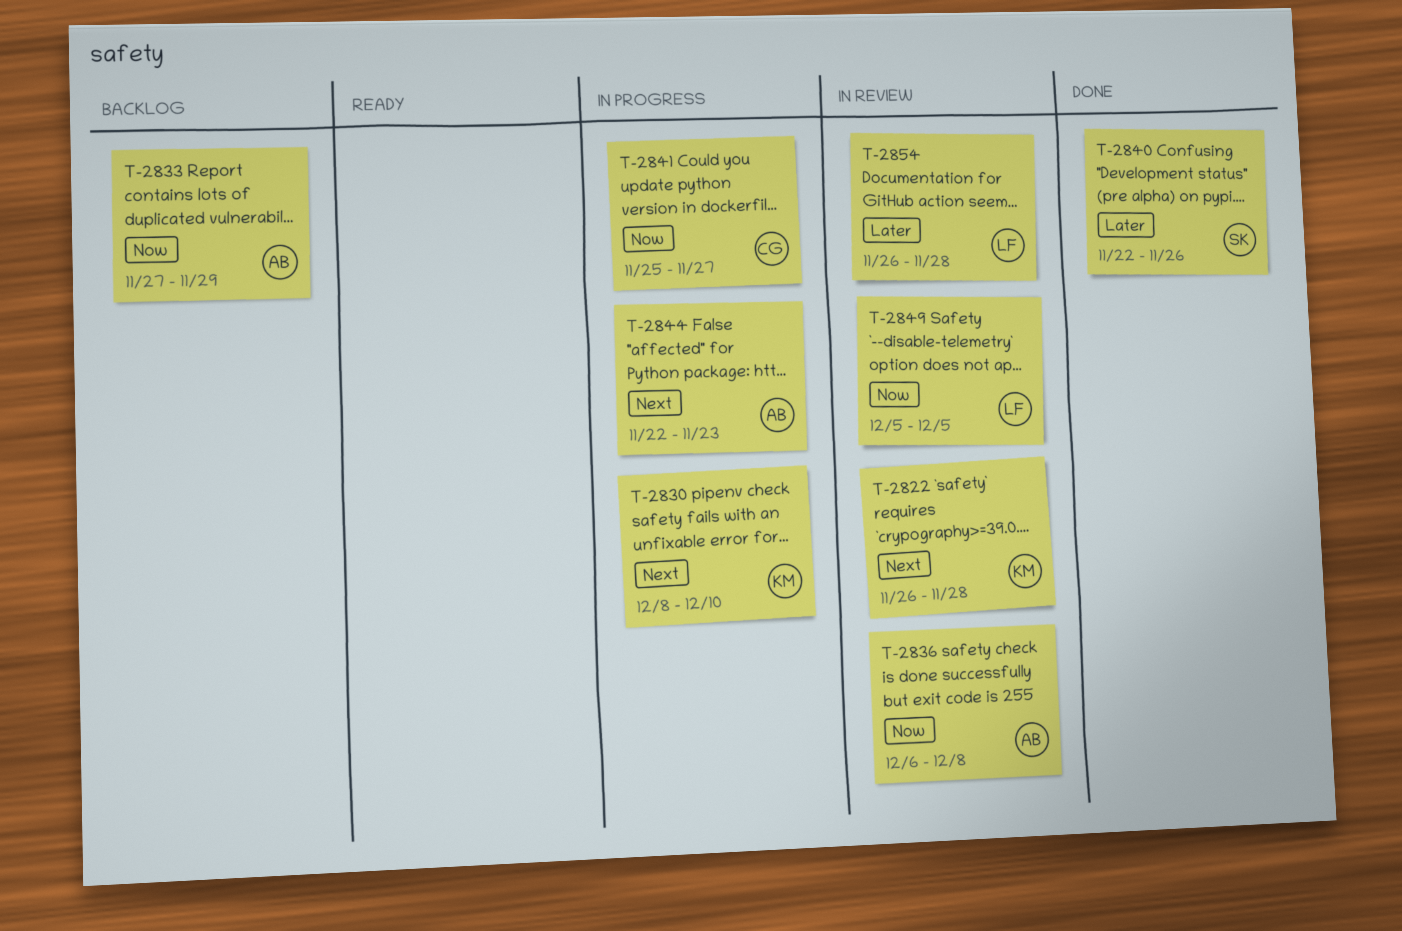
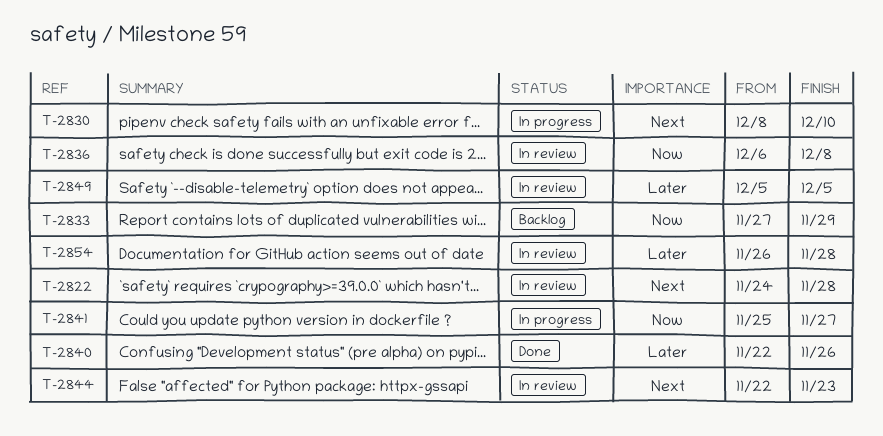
T-2822, start: Nov 26 -> Nov 24
T-2844, status: In progress -> In review
T-2849, priority: Now -> Later

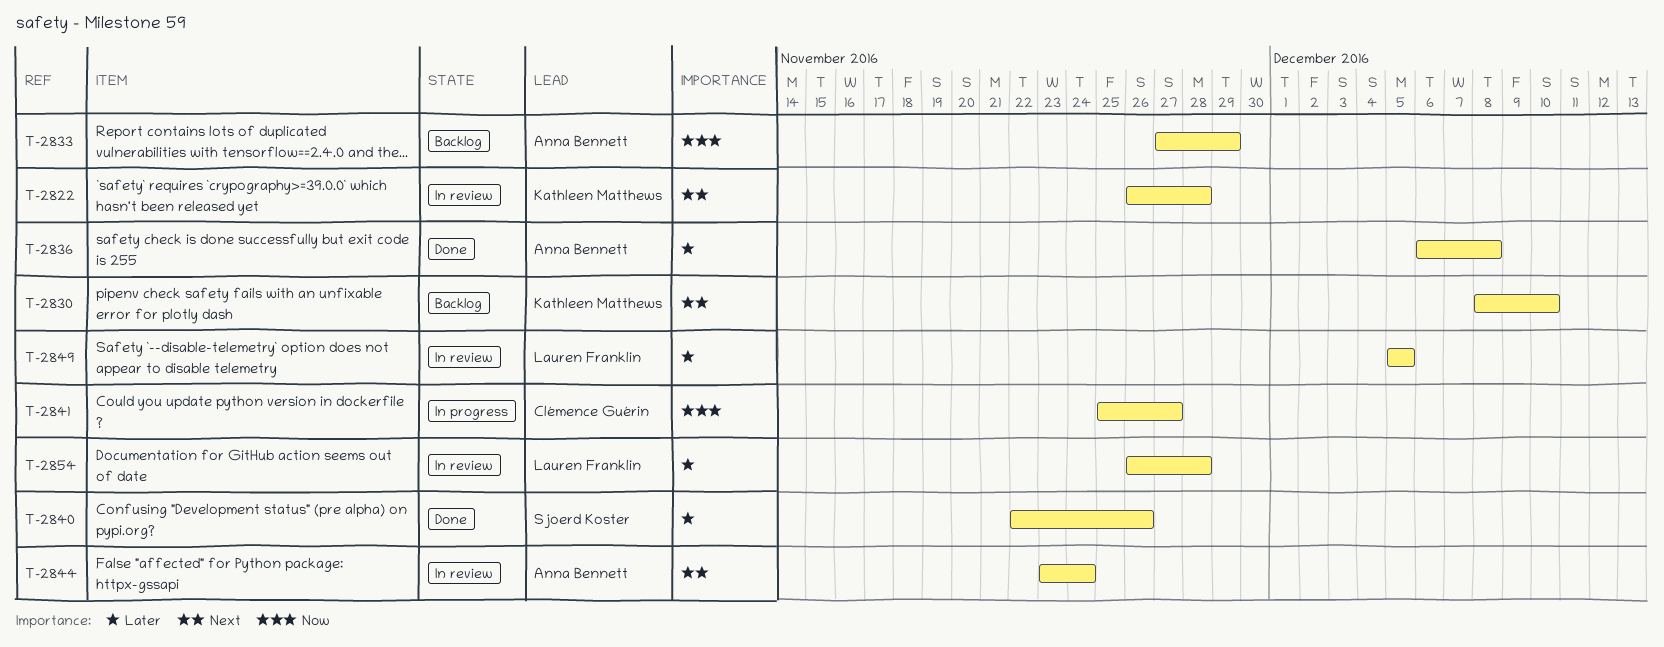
T-2822, start: Nov 24 -> Nov 26
T-2830, status: In progress -> Backlog
T-2836, status: In review -> Done
T-2836, priority: Now -> Later
T-2844, start: Nov 22 -> Nov 23
T-2844, due: Nov 23 -> Nov 24

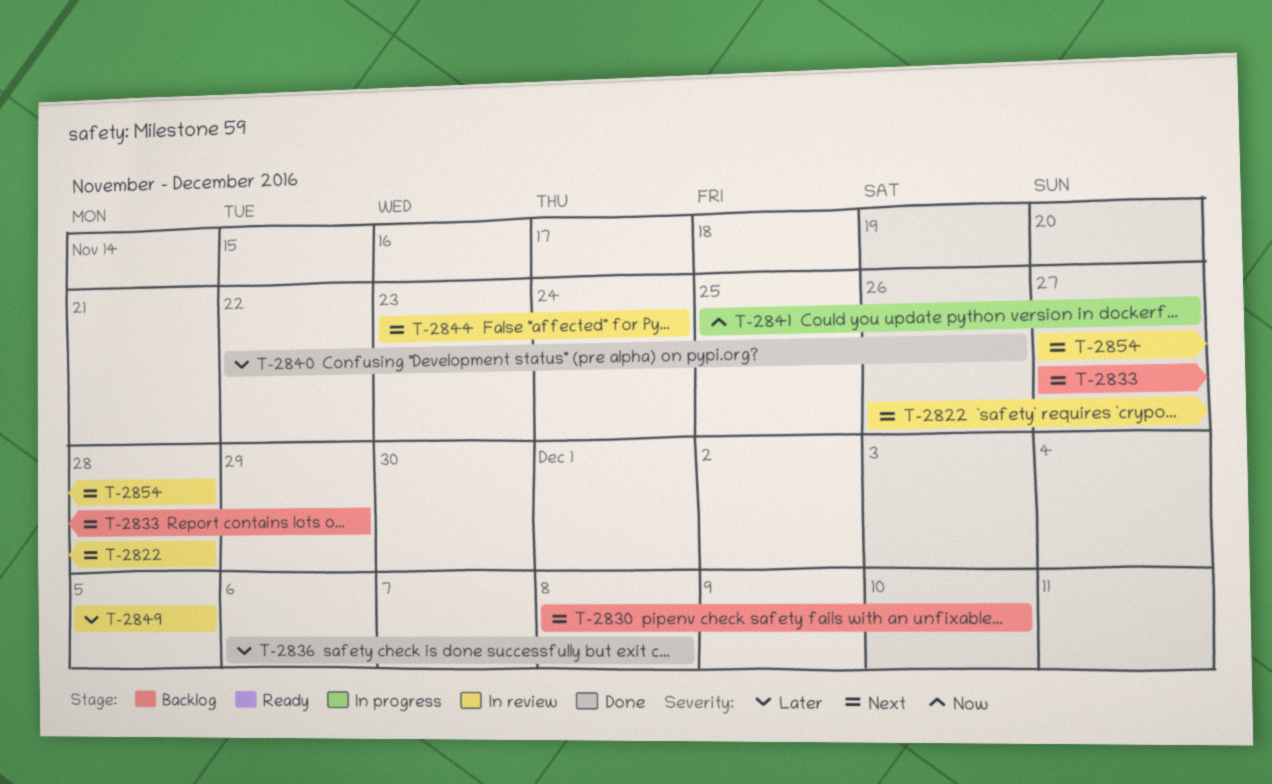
T-2833, priority: Now -> Next
T-2854, priority: Later -> Next
T-2854, start: Nov 26 -> Nov 27

